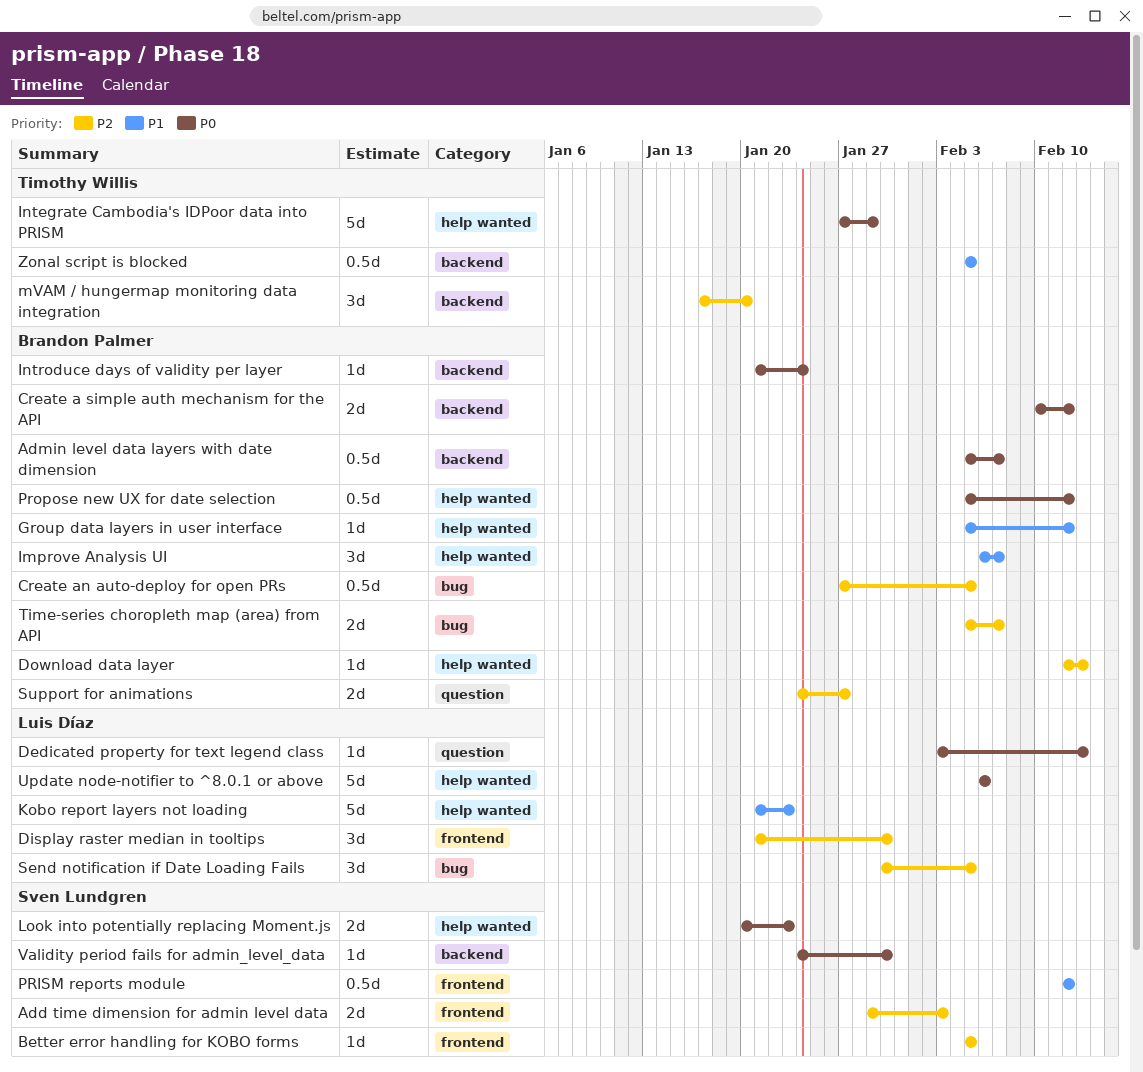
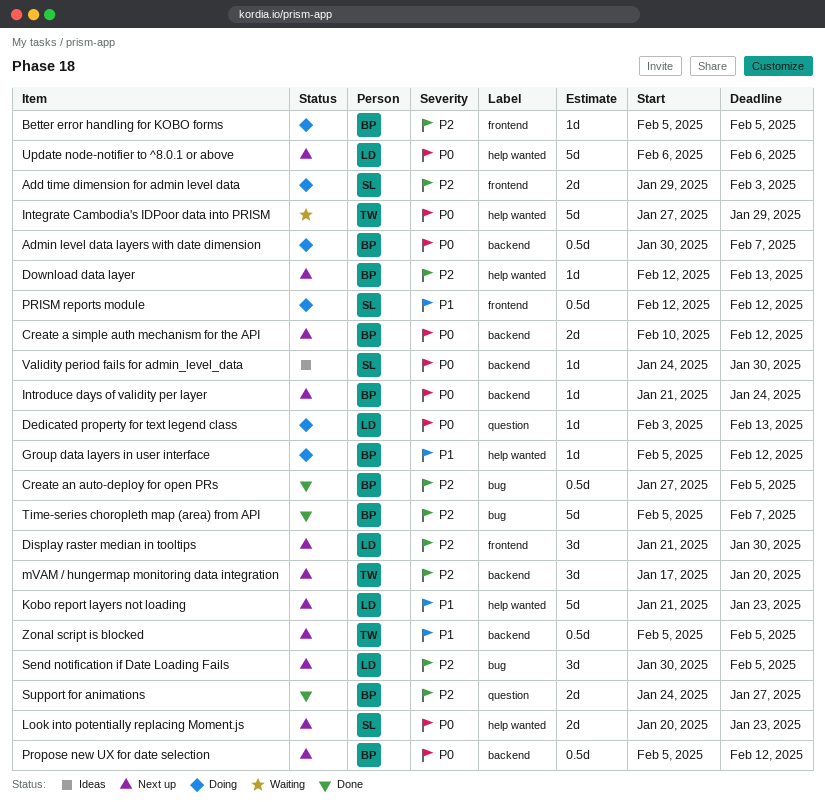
Admin level data layers with date dimension, start: Feb 5 -> Jan 30
Better error handling for KOBO forms, owner: Sven Lundgren -> Brandon Palmer
Improve Analysis UI: present -> none
Propose new UX for date selection, label: help wanted -> backend
Time-series choropleth map (area) from API, estimate: 2d -> 5d

